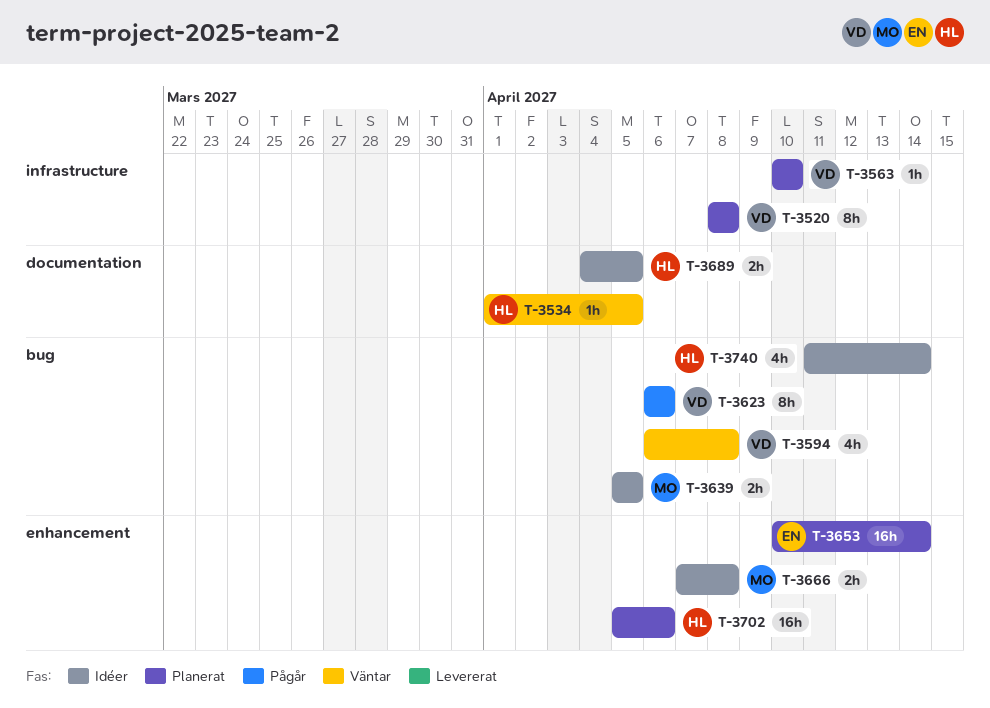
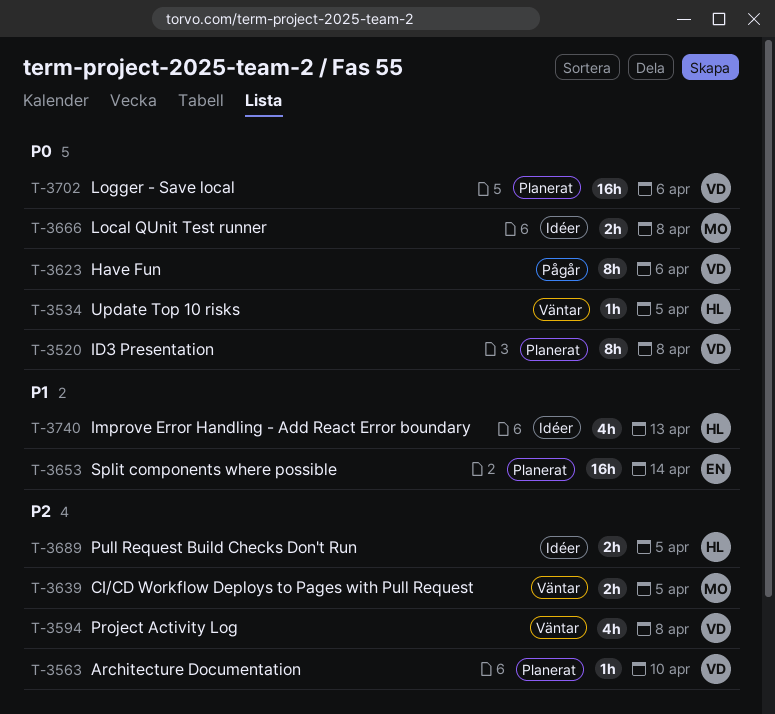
T-3639, status: Idéer -> Väntar
T-3702, owner: HL -> VD
T-3740, due: Apr 14 -> Apr 13

